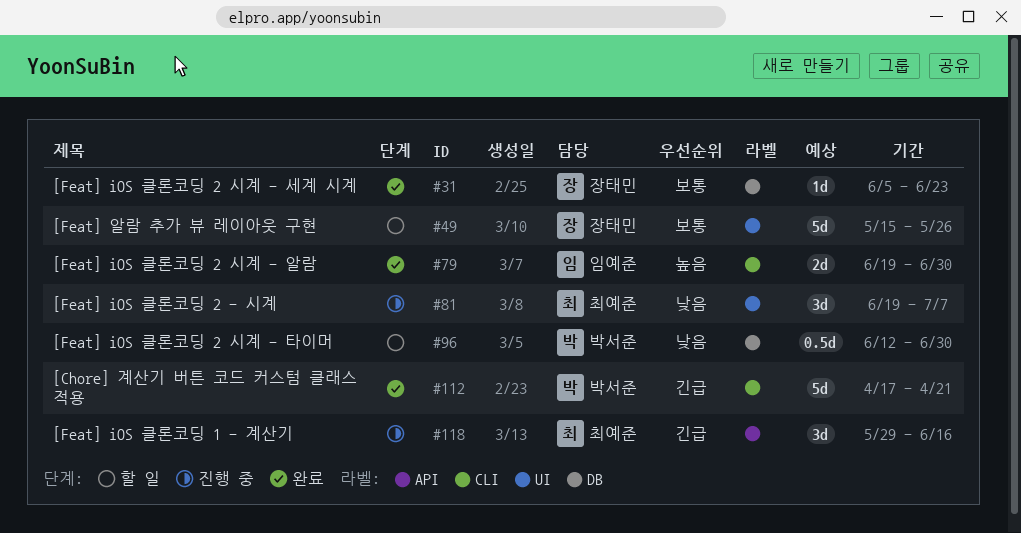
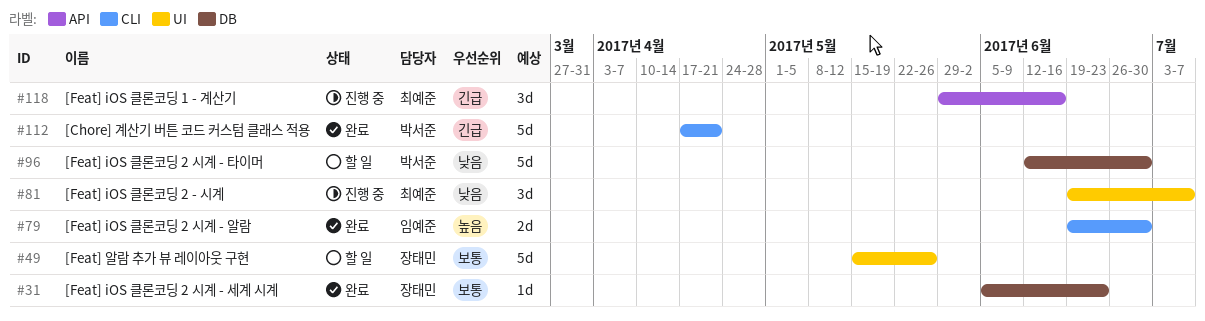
#96, estimate: 0.5d -> 5d

